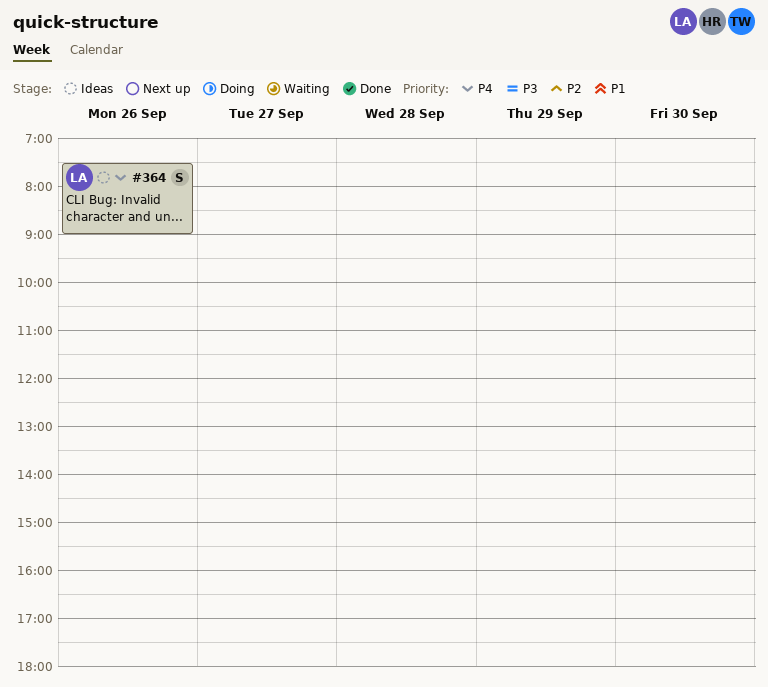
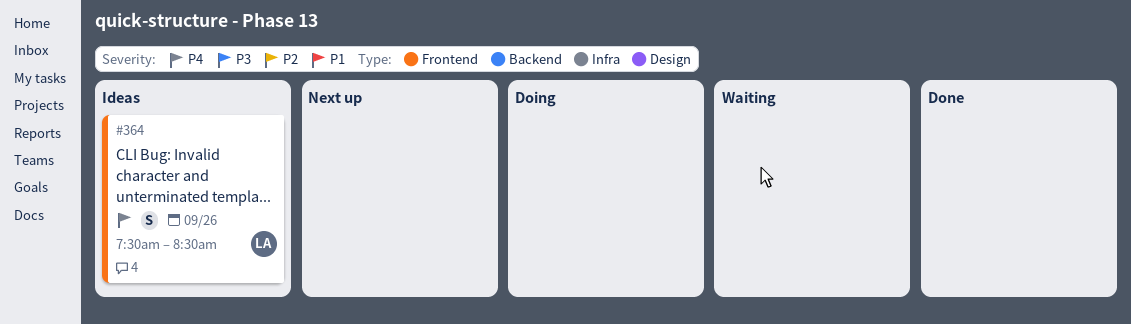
#364, ends: 09:00 -> 08:30

